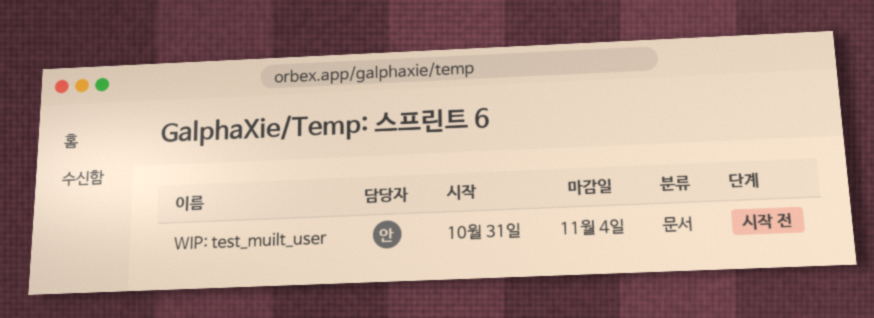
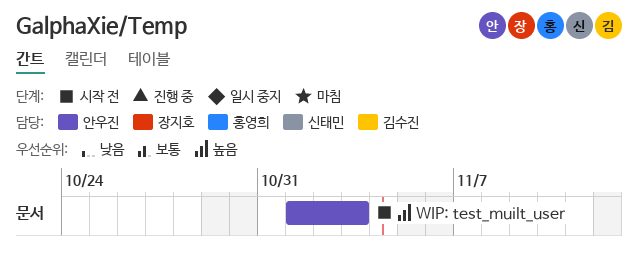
WIP: test_muilt_user, start: Oct 31 -> Nov 1
WIP: test_muilt_user, due: Nov 4 -> Nov 3

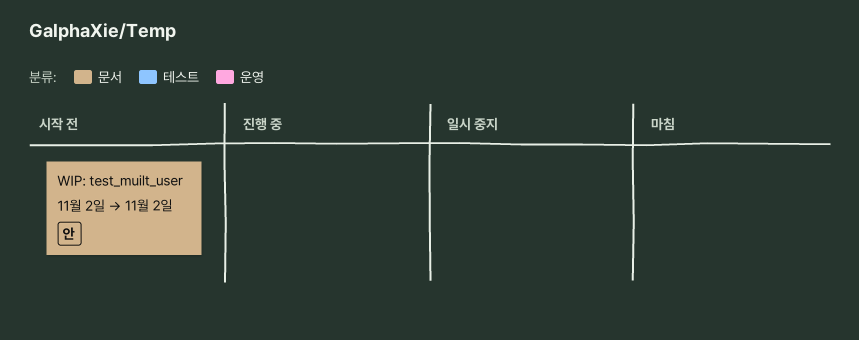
WIP: test_muilt_user, start: Nov 1 -> Nov 2
WIP: test_muilt_user, due: Nov 3 -> Nov 2

